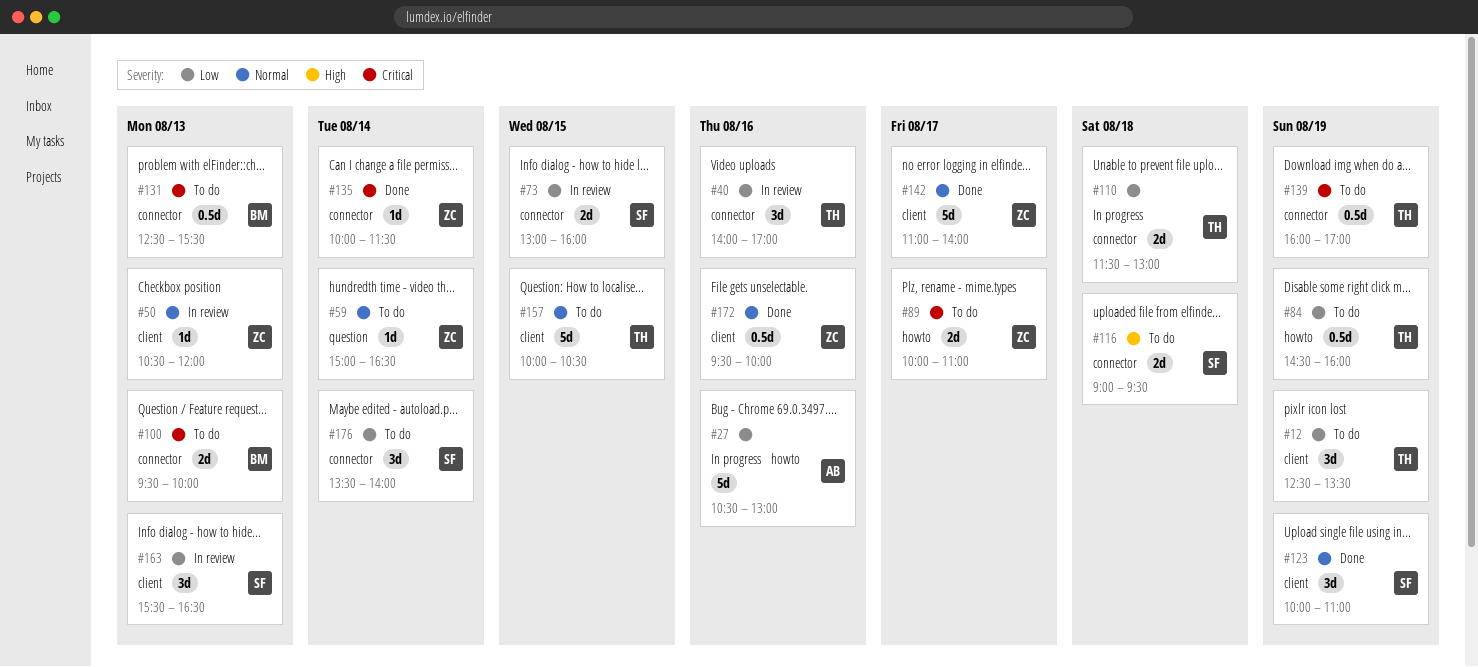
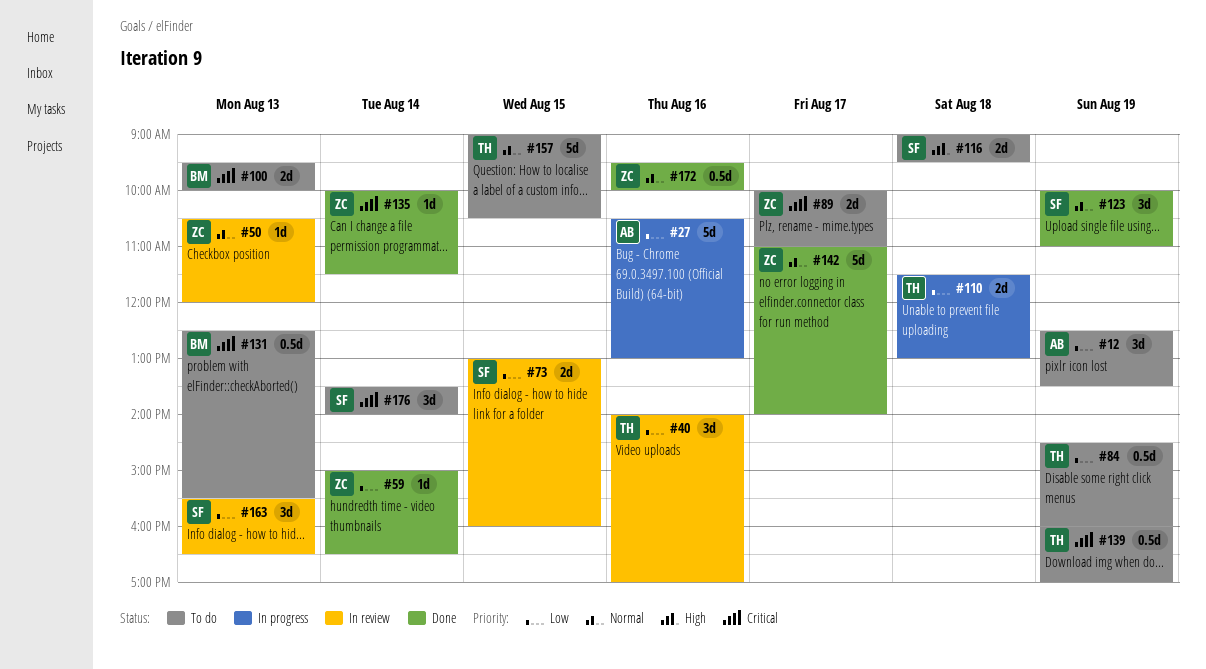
#12, owner: TH -> AB
#59, status: To do -> Done
#59, priority: Normal -> Low
#157, begins: 10:00 -> 09:00
#176, priority: Low -> Critical

